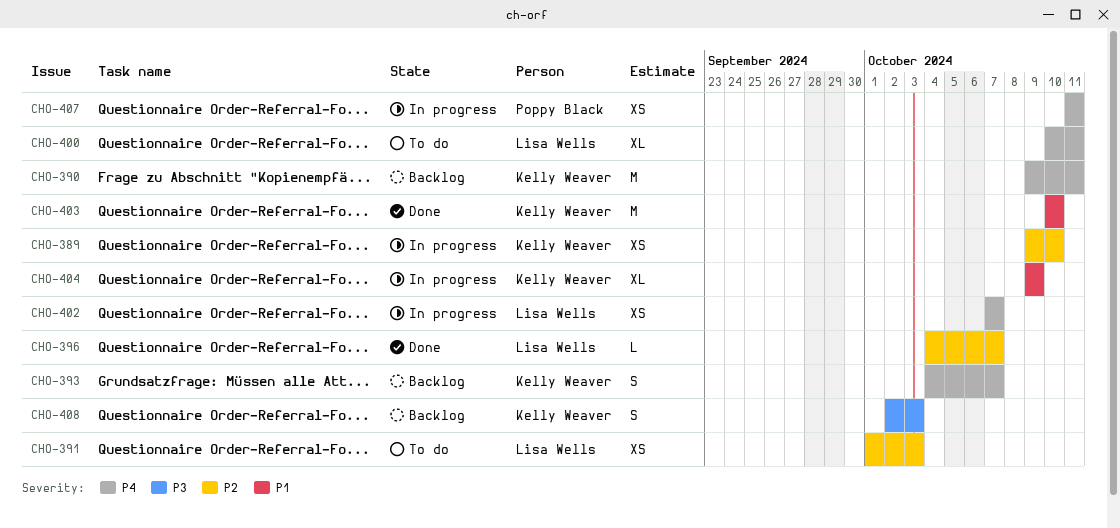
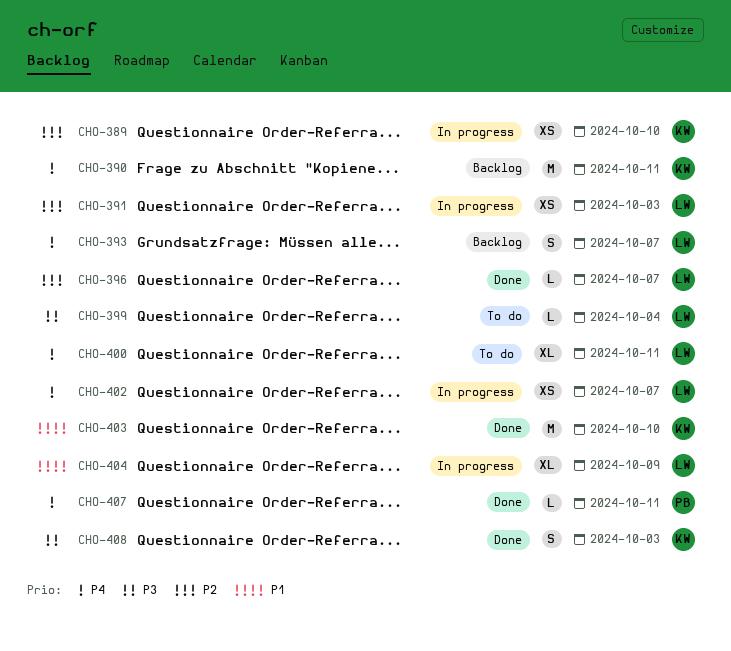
CHO-391, status: To do -> In progress
CHO-393, owner: Kelly Weaver -> Lisa Wells
CHO-399: none -> present
CHO-404, owner: Kelly Weaver -> Lisa Wells
CHO-407, status: In progress -> Done
CHO-407, estimate: XS -> L
CHO-408, status: Backlog -> Done

